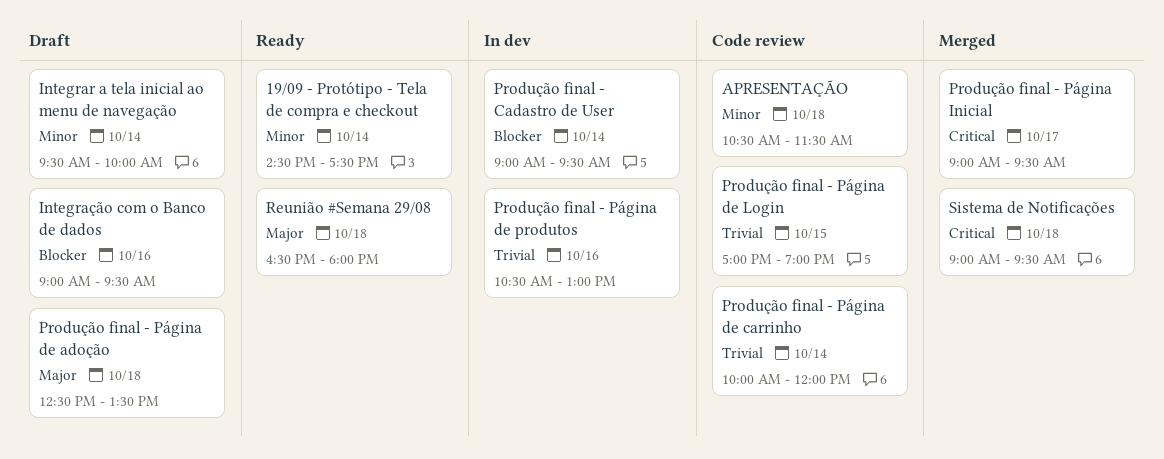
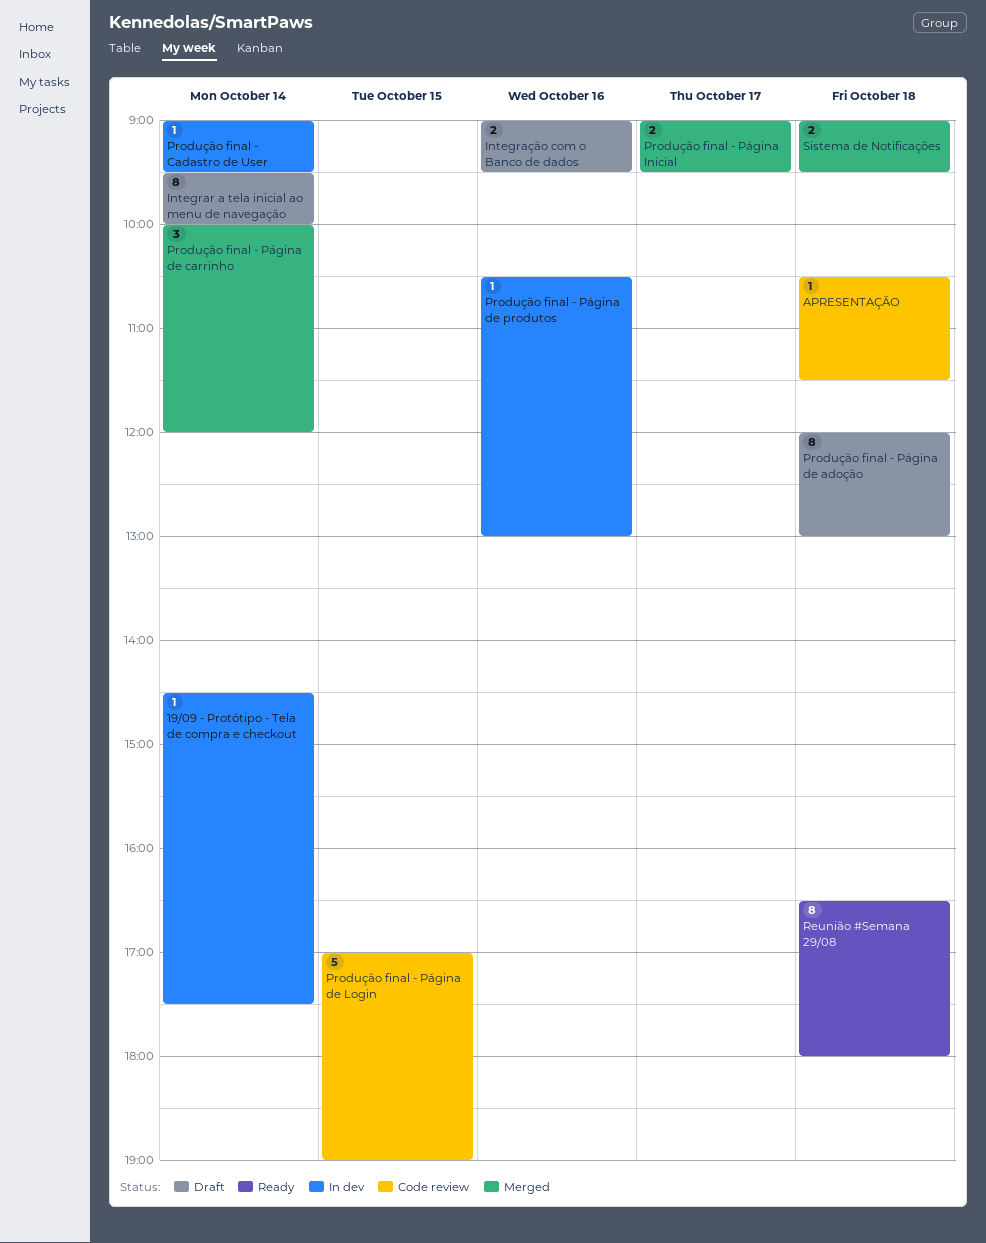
19/09 - Protótipo - Tela de compra e checkout, status: Ready -> In dev
Produção final - Página de adoção, begins: 12:30 -> 12:00
Produção final - Página de adoção, ends: 13:30 -> 13:00
Produção final - Página de carrinho, status: Code review -> Merged

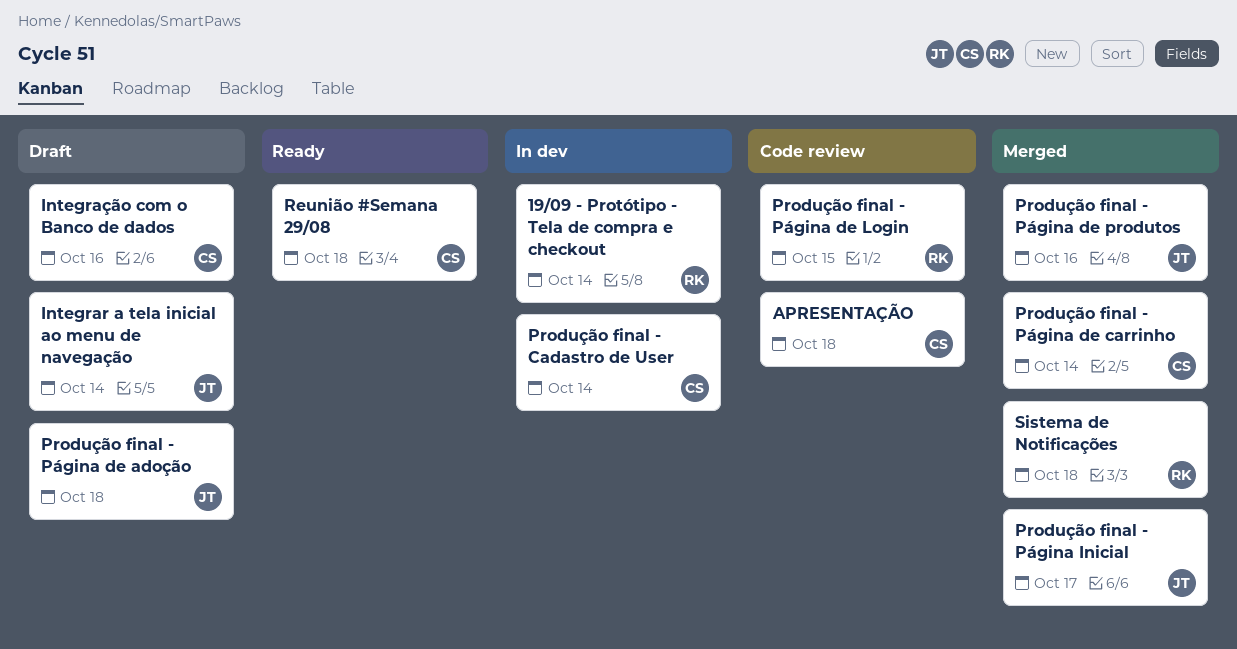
Produção final - Página de produtos, status: In dev -> Merged

